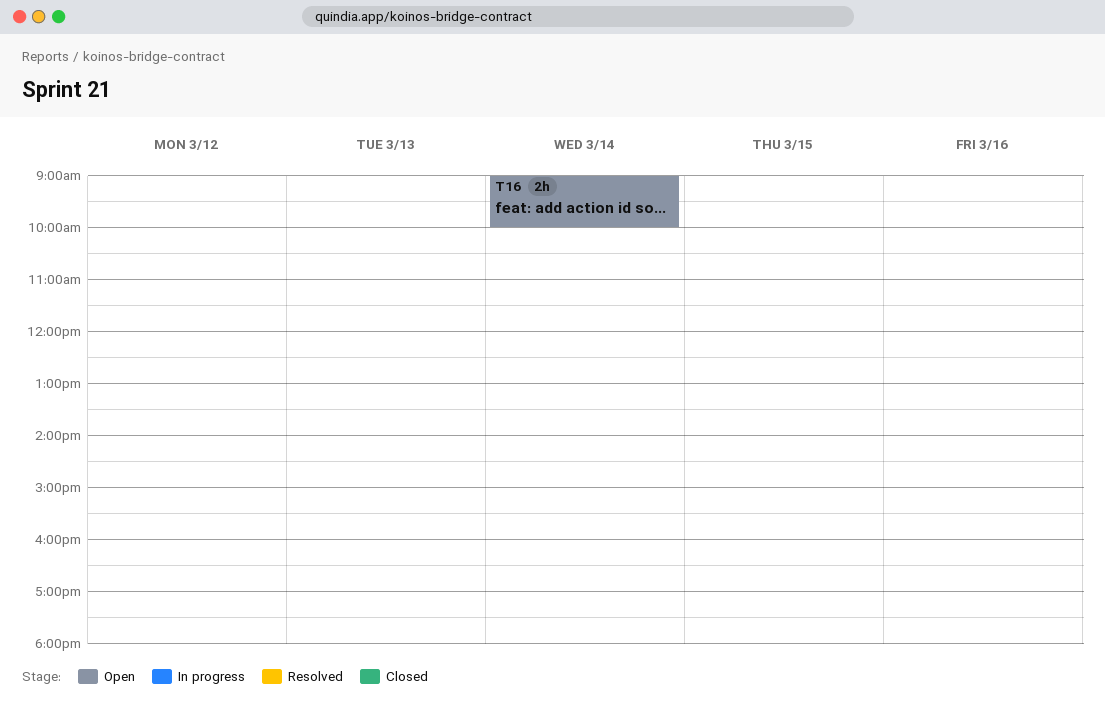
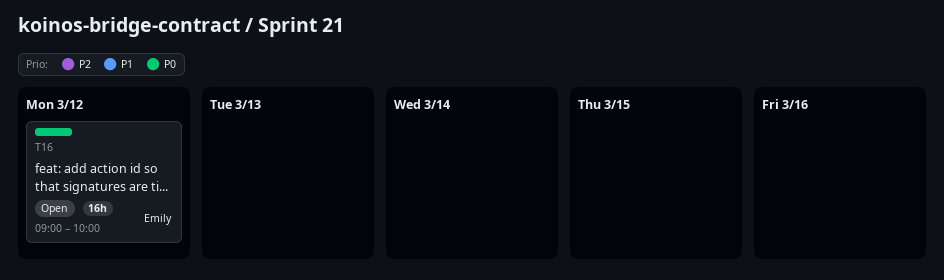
T16, estimate: 2h -> 16h
T16, day: Mar 14 -> Mar 12

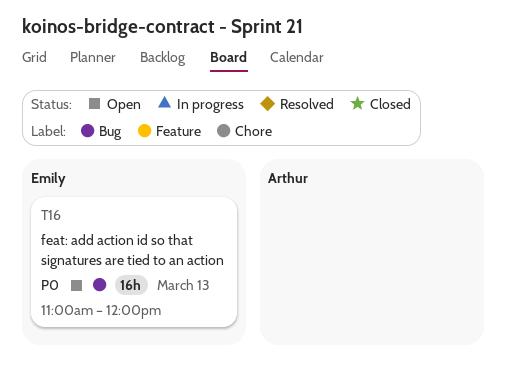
T16, day: Mar 12 -> Mar 13
T16, begins: 09:00 -> 11:00
T16, ends: 10:00 -> 12:00

